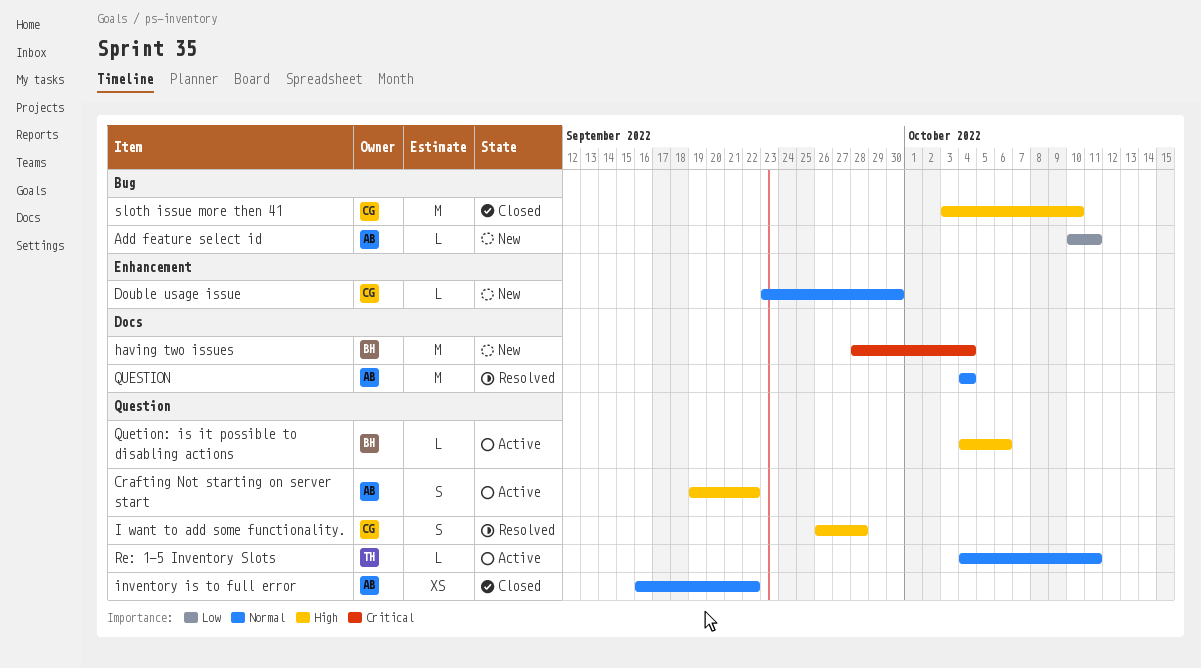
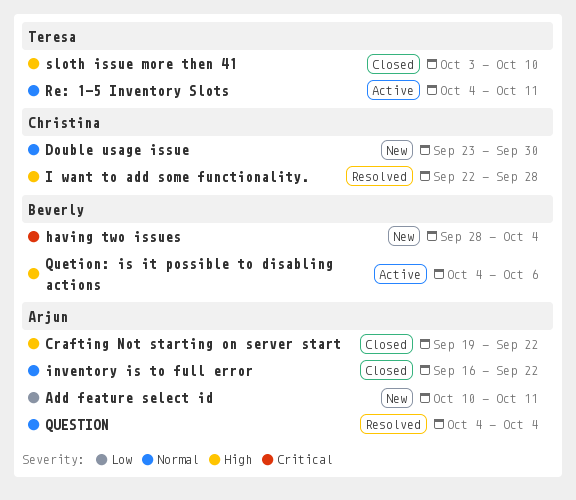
Crafting Not starting on server start, status: Active -> Closed
I want to add some functionality., start: Sep 26 -> Sep 22
sloth issue more then 41, owner: Christina -> Teresa

